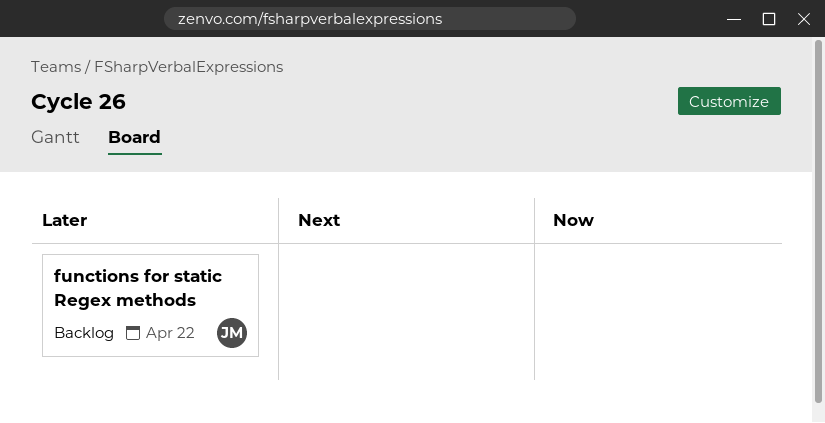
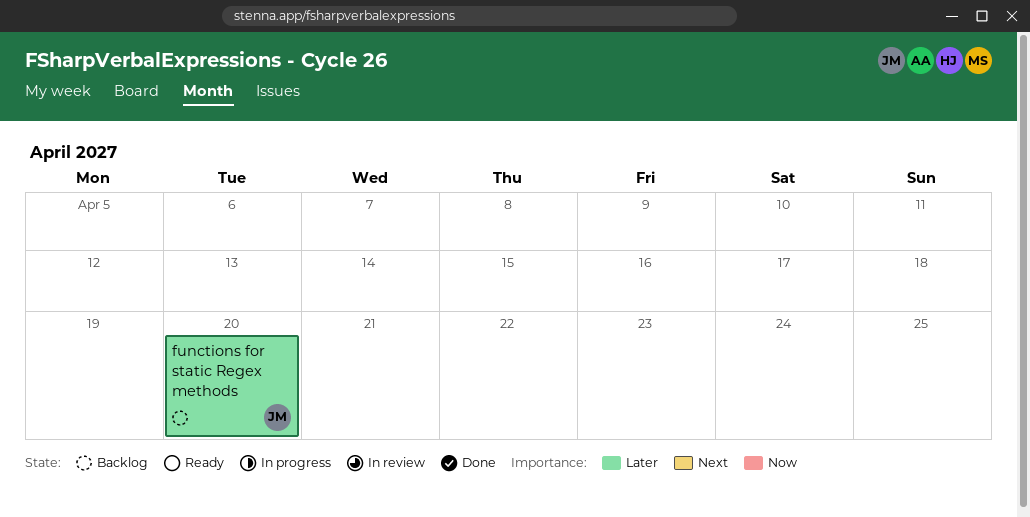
functions for static Regex methods, due: Apr 22 -> Apr 20

